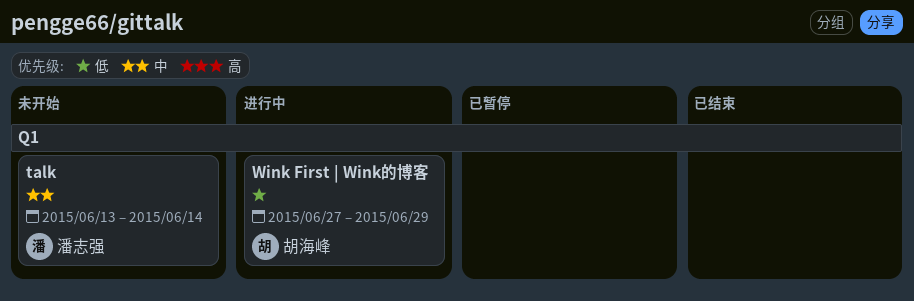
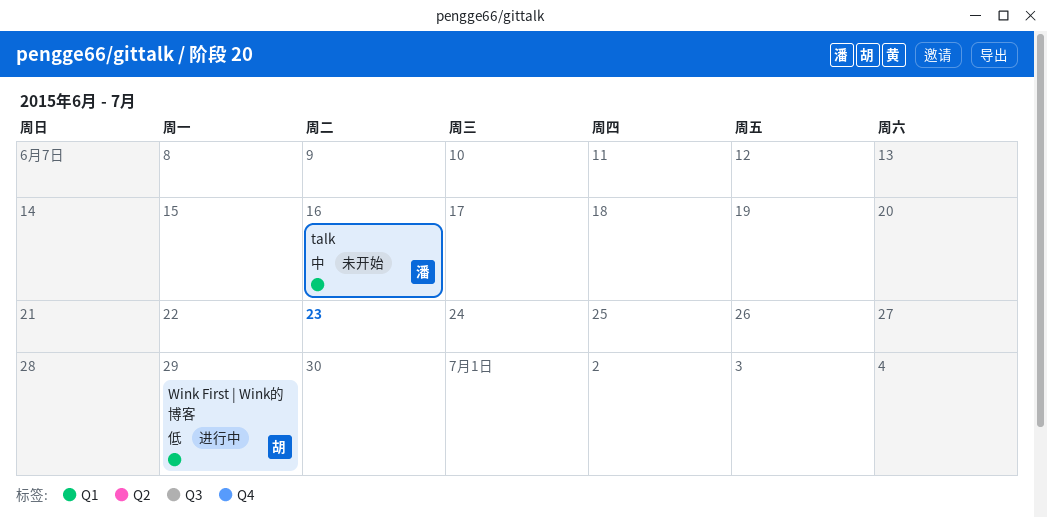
talk, due: Jun 14 -> Jun 16

